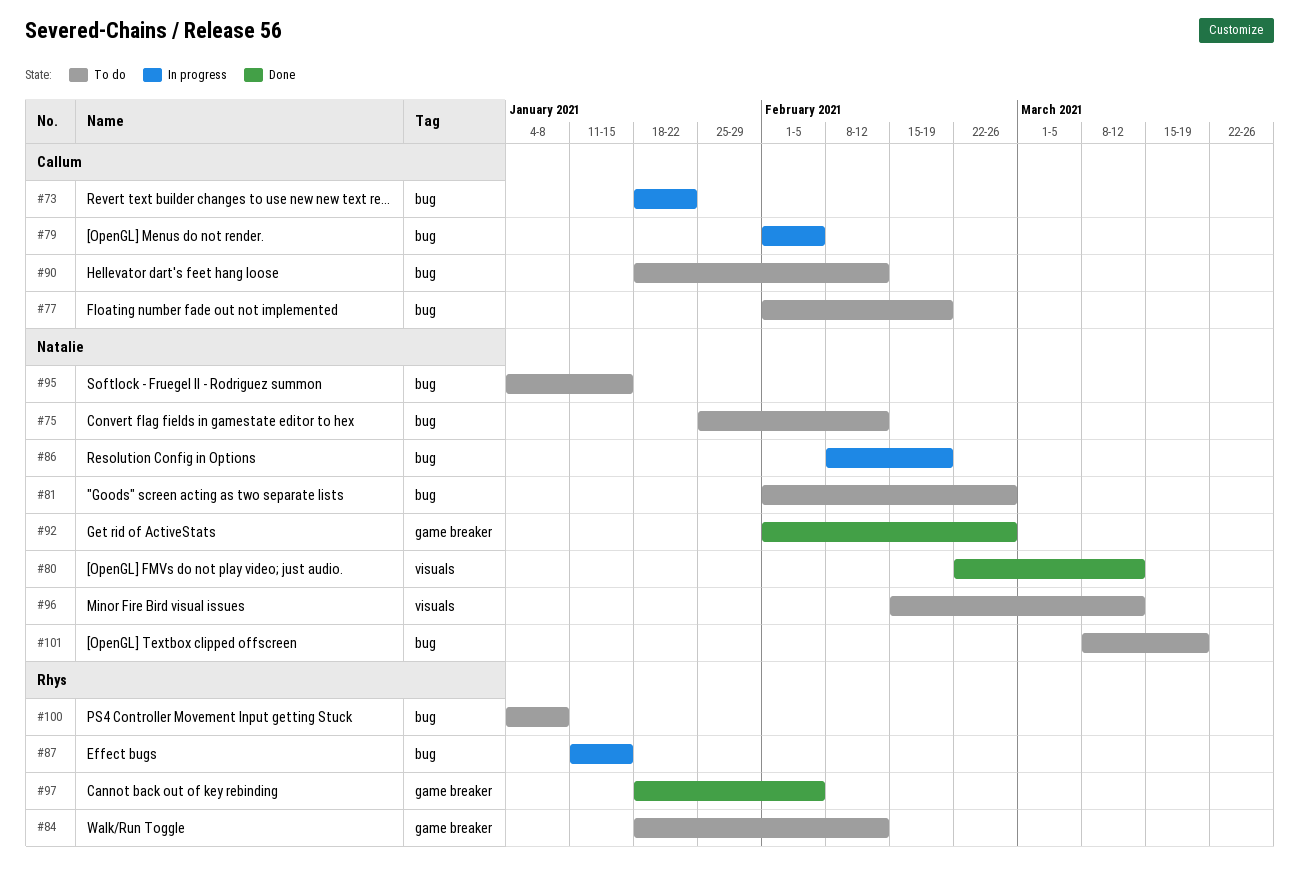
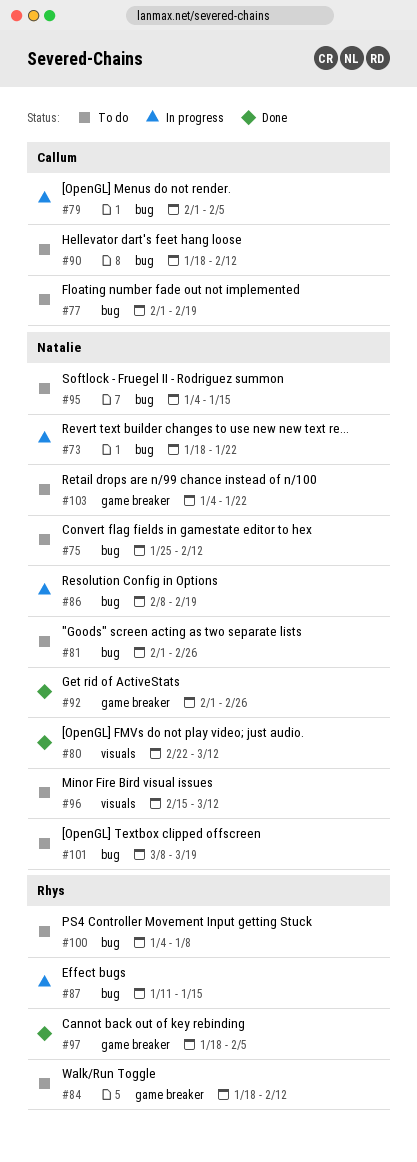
#73, owner: Callum -> Natalie
#103: none -> present

